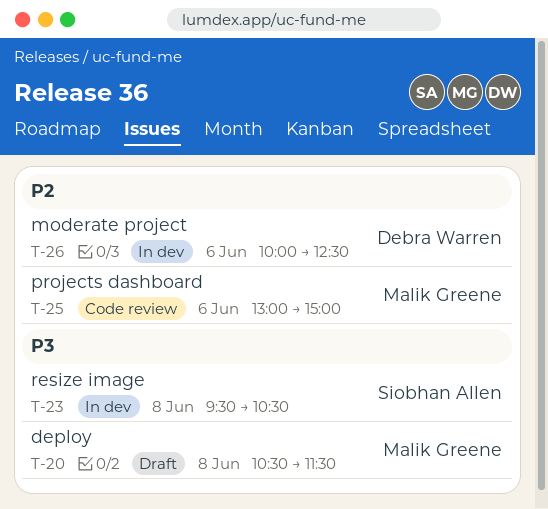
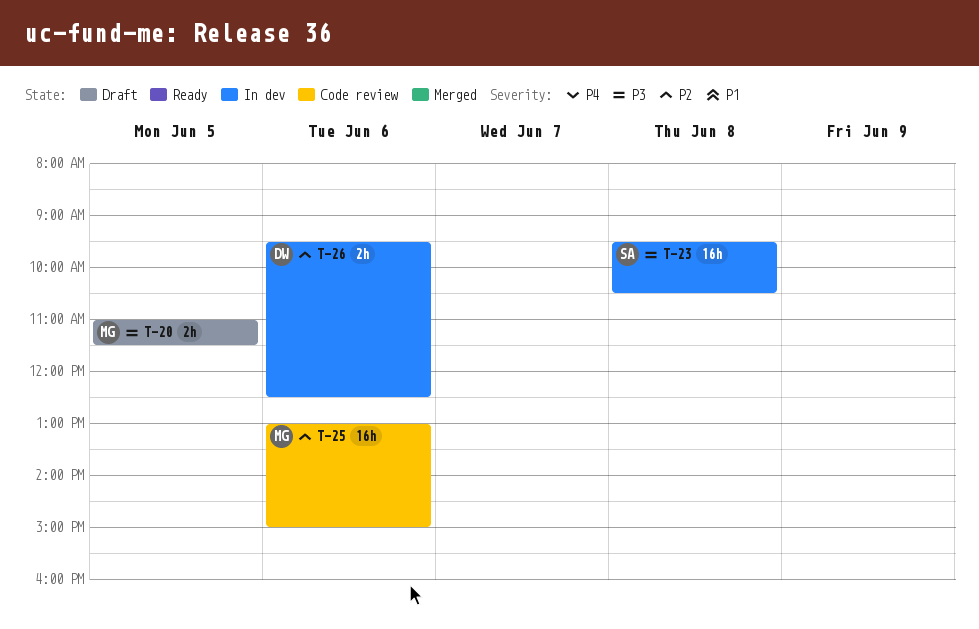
T-20, day: Jun 8 -> Jun 5
T-20, begins: 10:30 -> 11:00
T-26, begins: 10:00 -> 09:30

